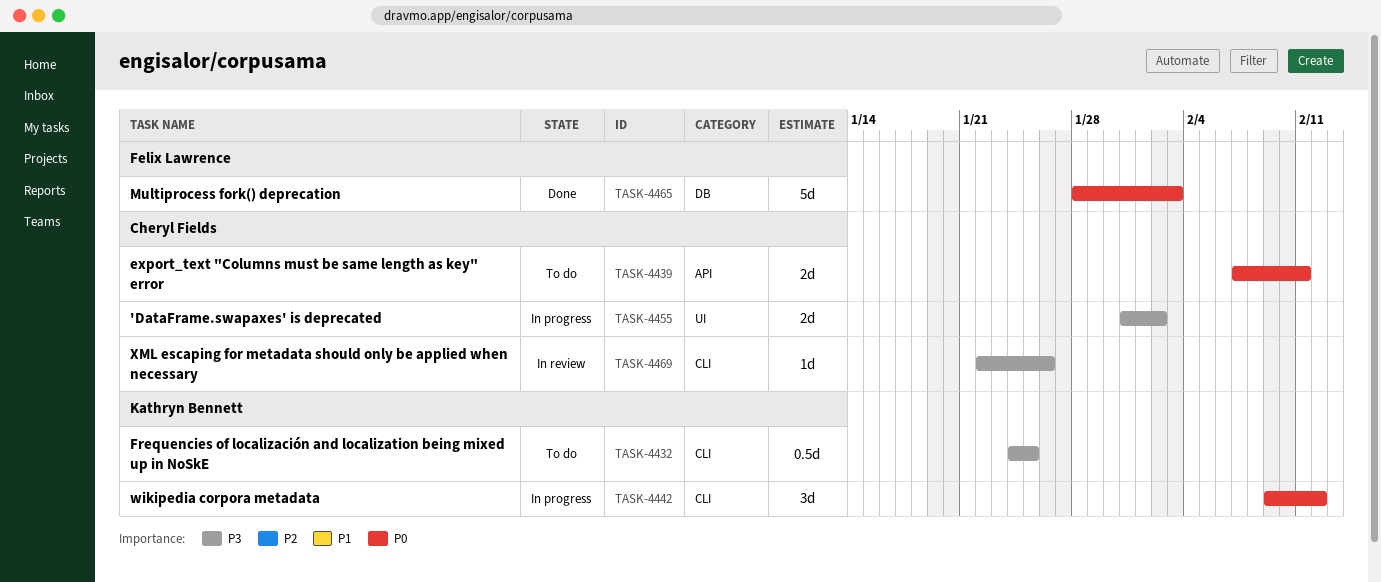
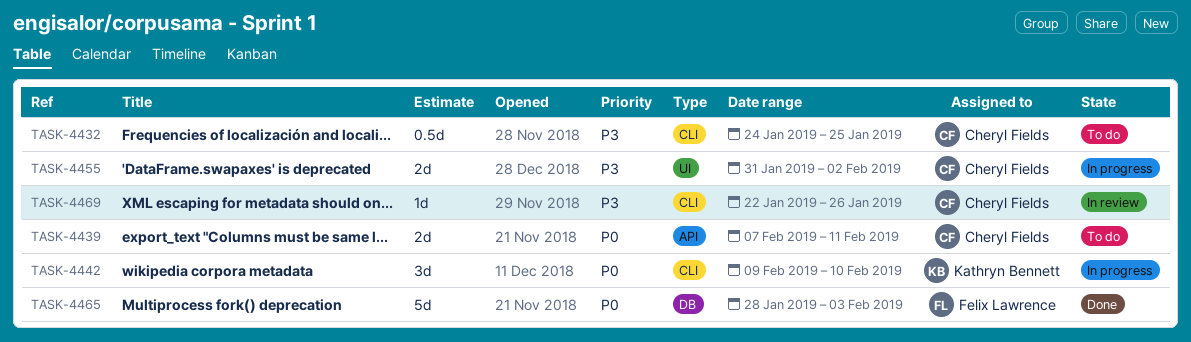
TASK-4432, owner: Kathryn Bennett -> Cheryl Fields
TASK-4442, due: Feb 12 -> Feb 10

